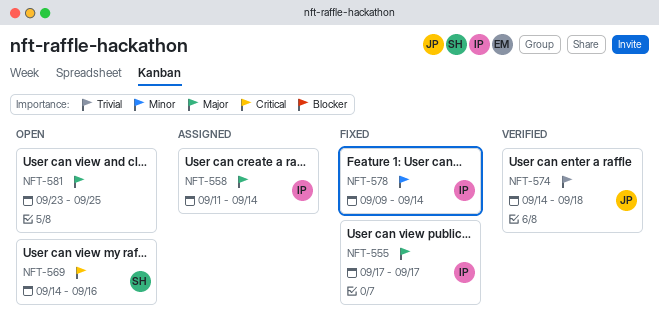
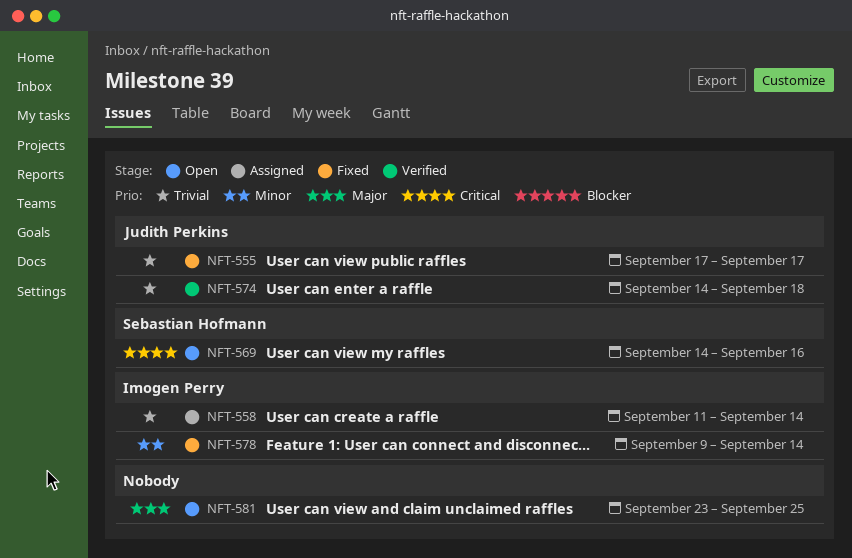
NFT-555, owner: Imogen Perry -> Judith Perkins
NFT-555, priority: Major -> Trivial
NFT-558, priority: Major -> Trivial

